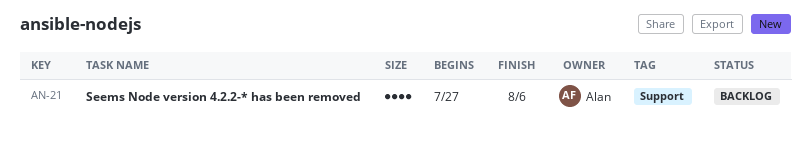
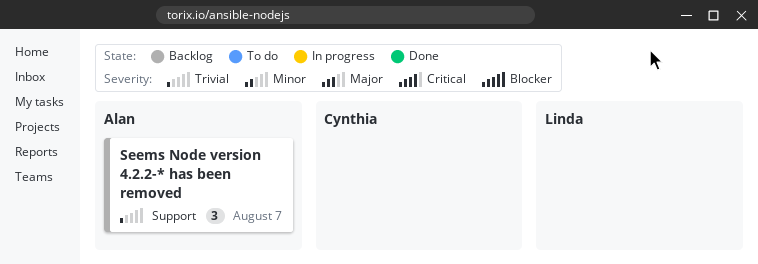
Seems Node version 4.2.2-* has been removed, estimate: 4 -> 3
Seems Node version 4.2.2-* has been removed, due: Aug 6 -> Aug 7

